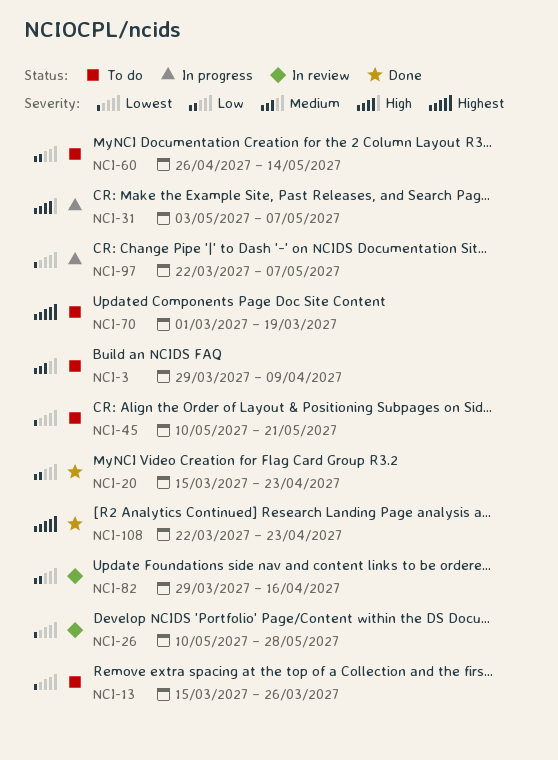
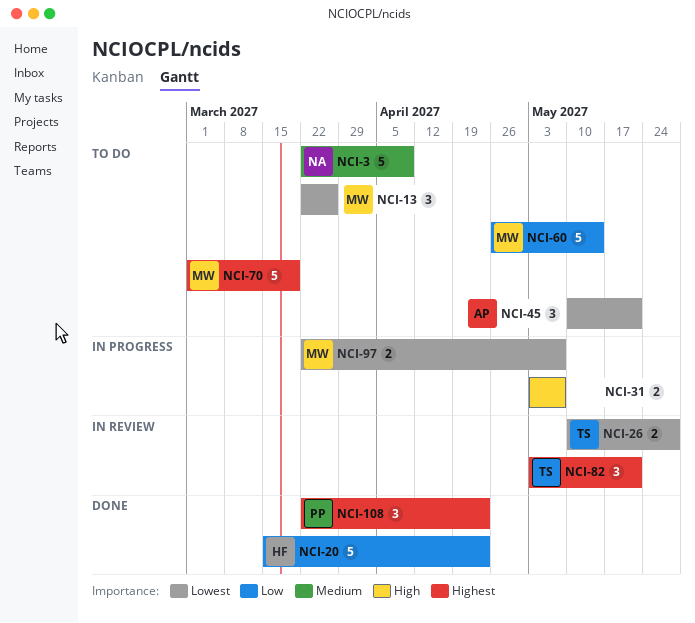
NCI-3, start: Mar 29 -> Mar 22
NCI-13, start: Mar 15 -> Mar 22
NCI-82, priority: Low -> Highest
NCI-82, start: Mar 29 -> May 3
NCI-82, due: Apr 16 -> May 21

